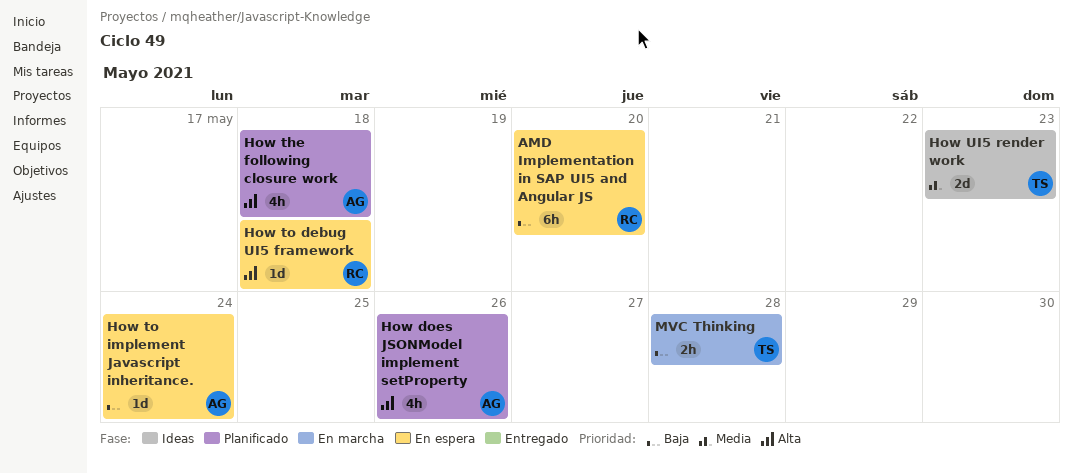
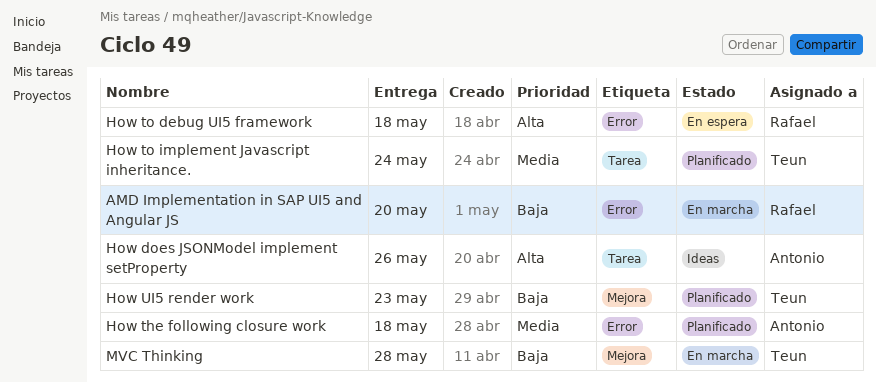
AMD Implementation in SAP UI5 and Angular JS, status: En espera -> En marcha
How does JSONModel implement setProperty, status: Planificado -> Ideas
How the following closure work, priority: Alta -> Media
How to implement Javascript inheritance., status: En espera -> Planificado
How to implement Javascript inheritance., owner: Antonio -> Teun
How to implement Javascript inheritance., priority: Baja -> Media
How UI5 render work, status: Ideas -> Planificado
How UI5 render work, priority: Media -> Baja

